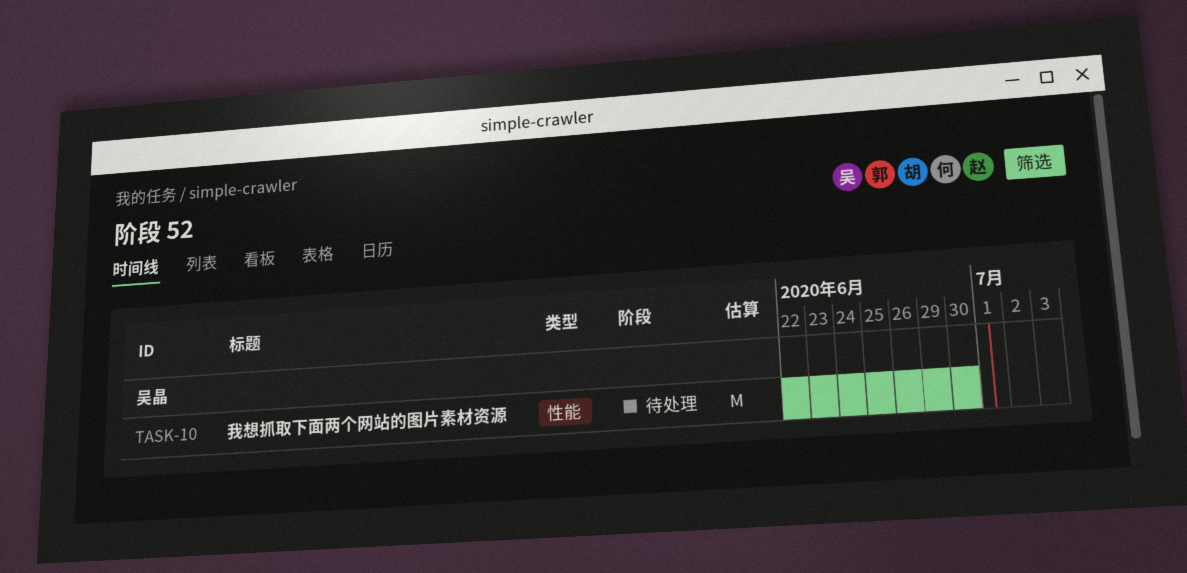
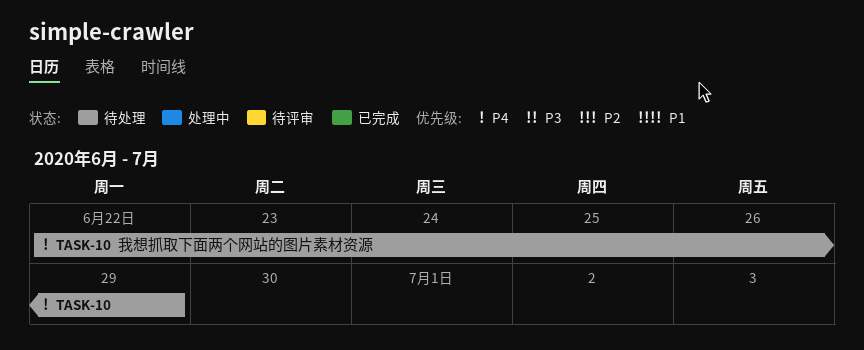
TASK-10, due: Jun 30 -> Jun 29

